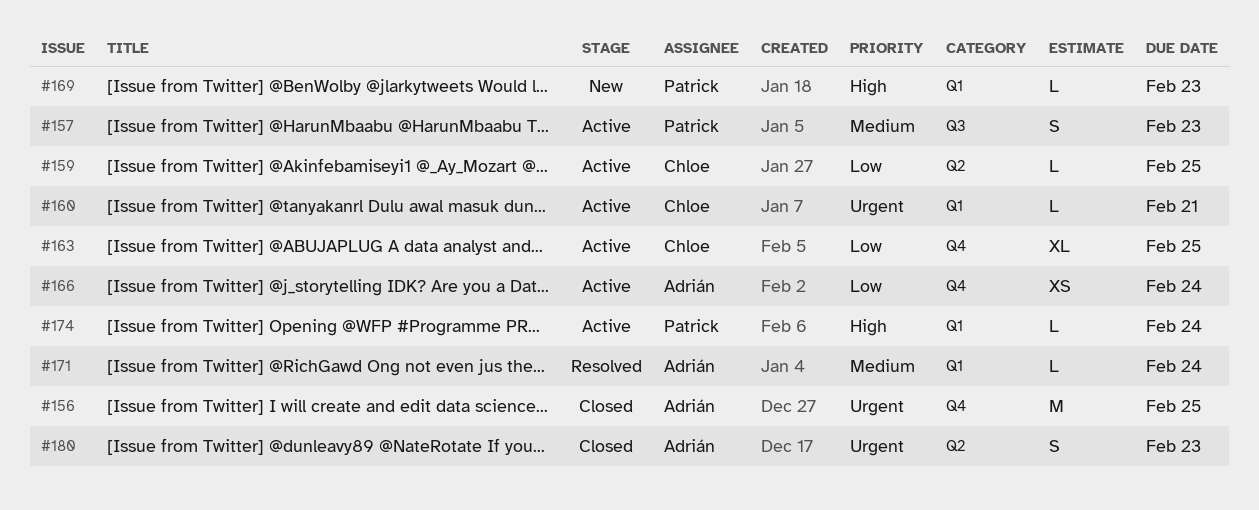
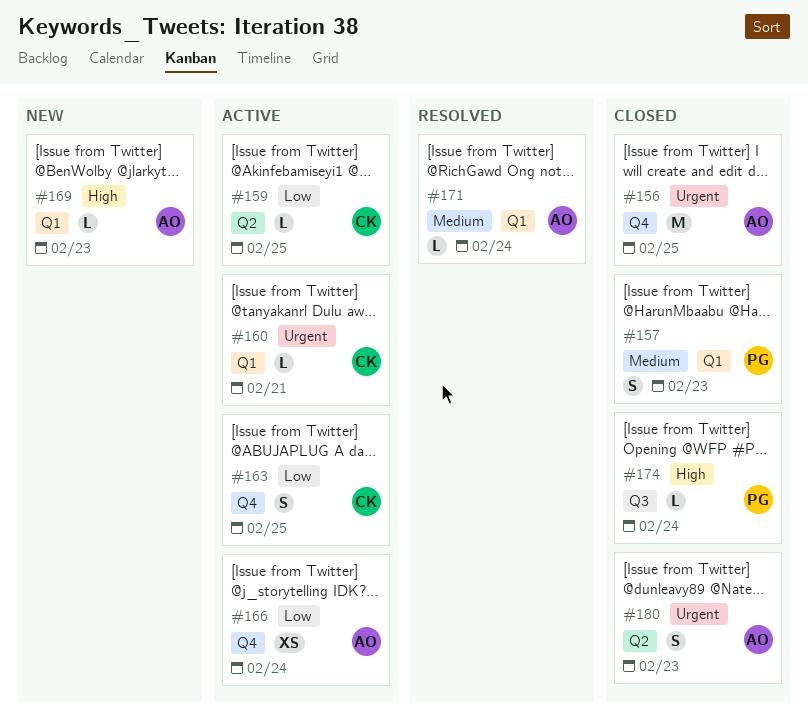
#157, status: Active -> Closed
#157, label: Q3 -> Q1
#163, estimate: XL -> S
#169, owner: Patrick -> Adrián
#174, status: Active -> Closed
#174, label: Q1 -> Q3

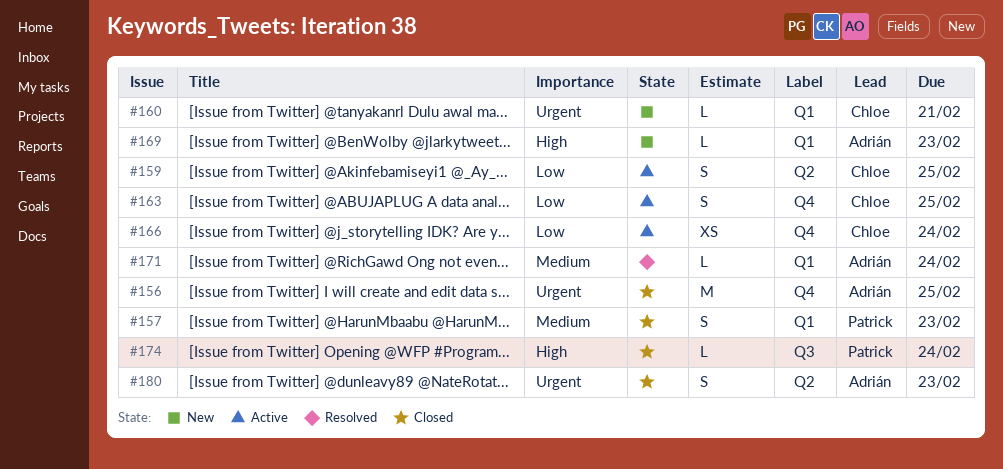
#159, estimate: L -> S
#160, status: Active -> New
#166, owner: Adrián -> Chloe

